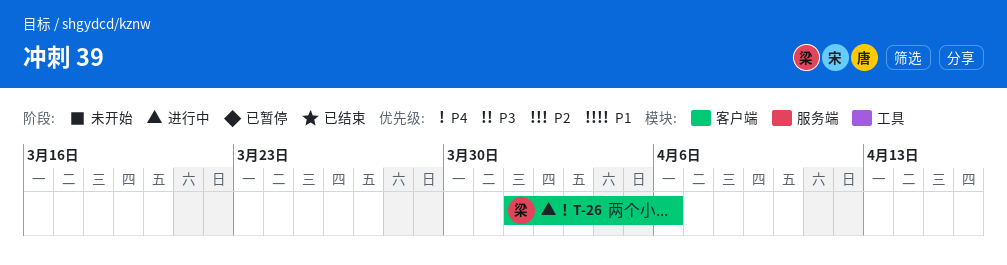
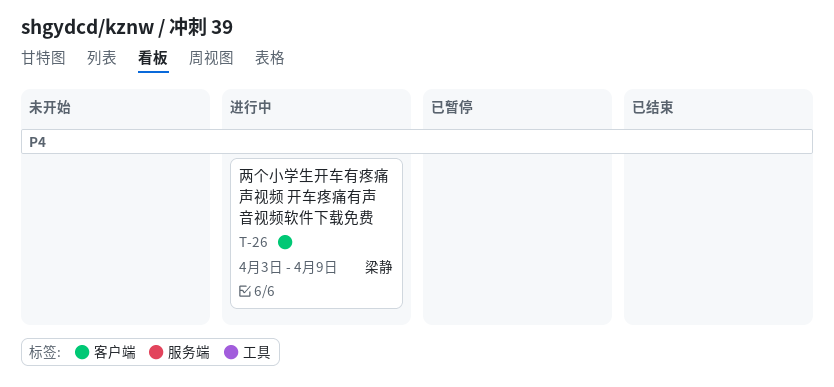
T-26, start: Apr 1 -> Apr 3
T-26, due: Apr 6 -> Apr 9

